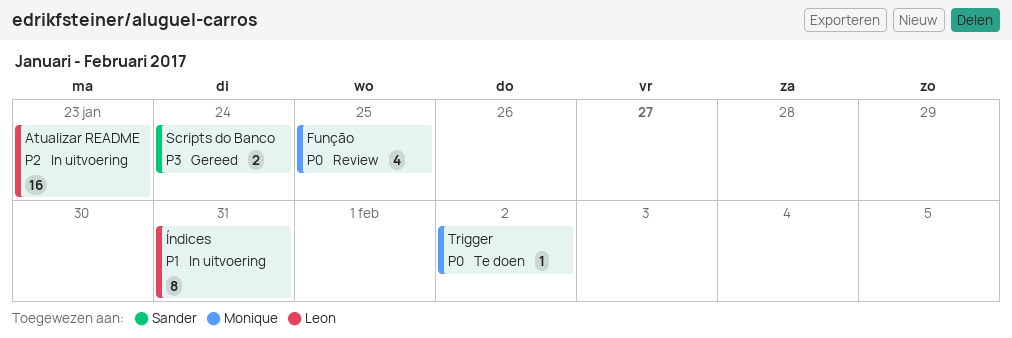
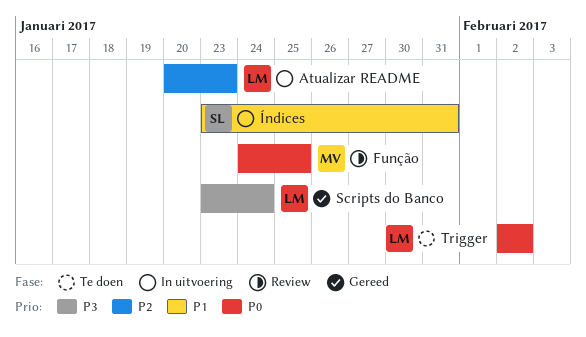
Scripts do Banco, owner: Sander -> Leon
Trigger, owner: Monique -> Leon
Índices, owner: Leon -> Sander

